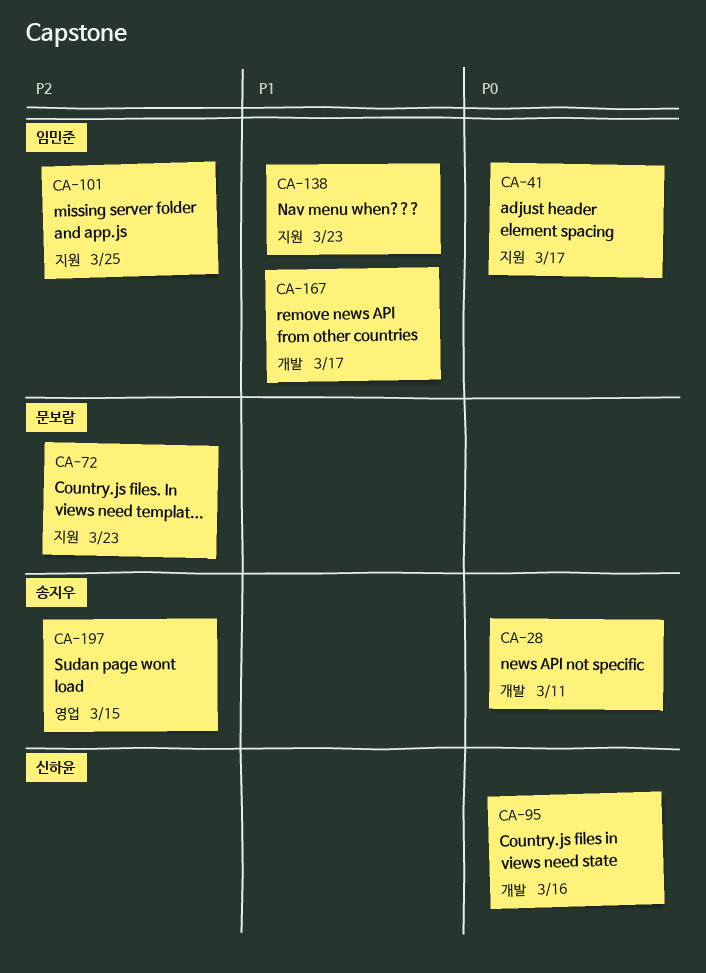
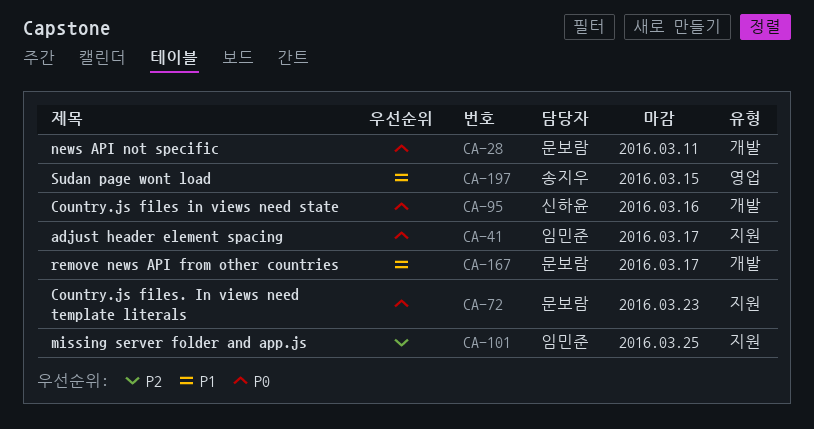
CA-28, owner: 송지우 -> 문보람
CA-72, priority: P2 -> P0
CA-138: present -> none
CA-167, owner: 임민준 -> 문보람
CA-197, priority: P2 -> P1

